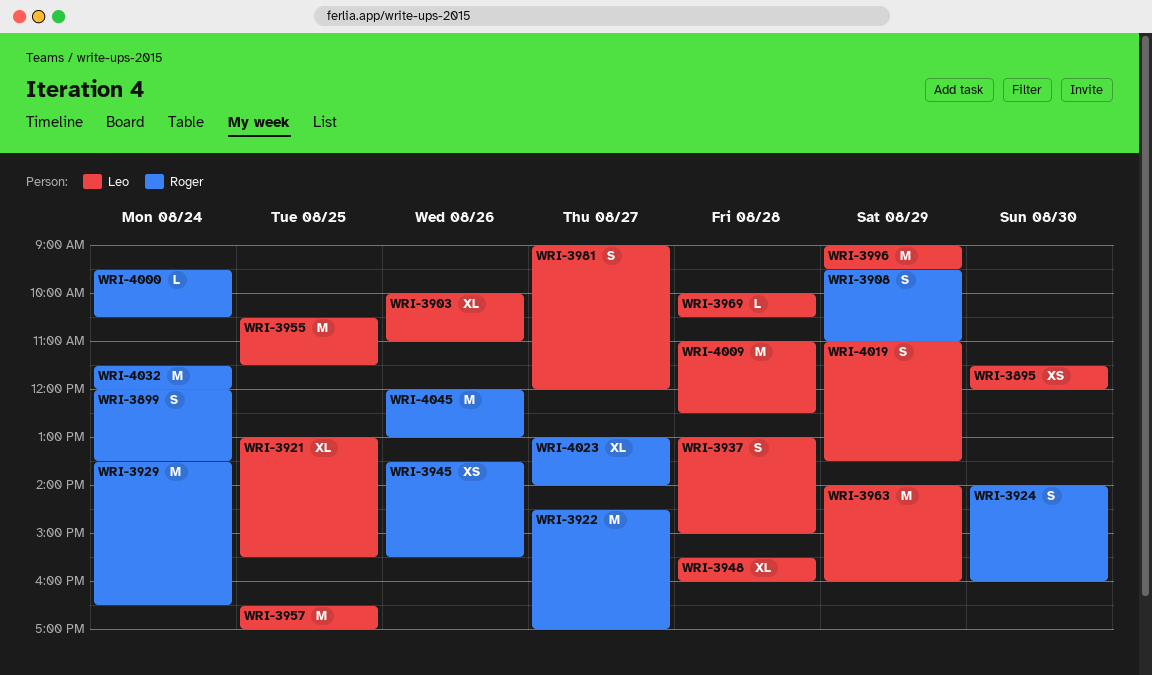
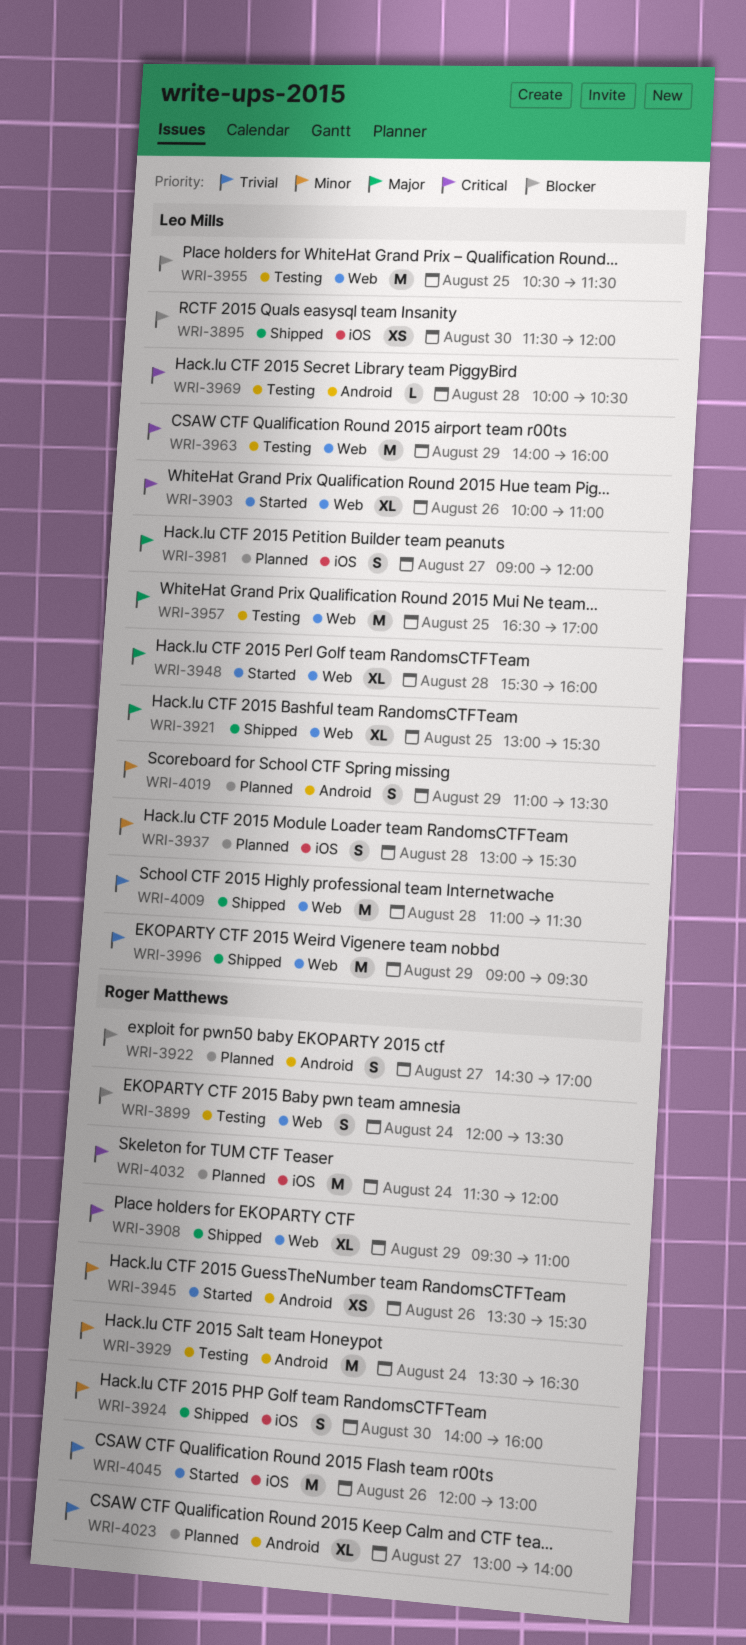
WRI-3908, estimate: S -> XL
WRI-3922, estimate: M -> S
WRI-3937, ends: 15:00 -> 15:30
WRI-4000: present -> none
WRI-4009, ends: 12:30 -> 11:30

